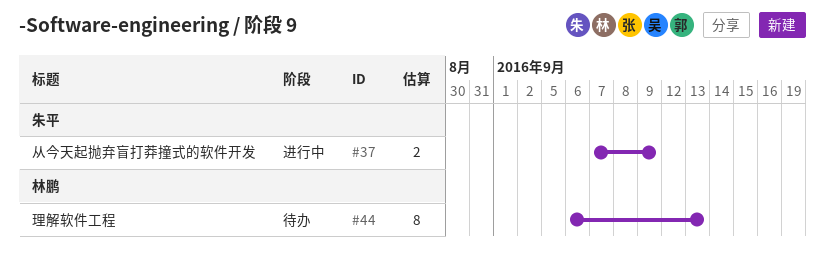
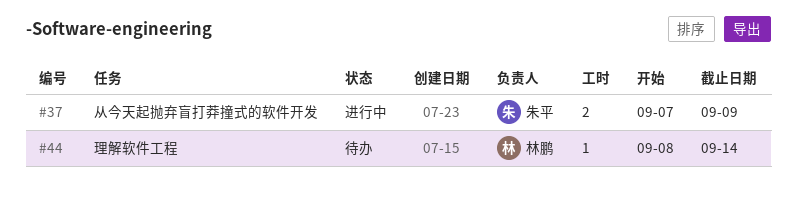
#44, estimate: 8 -> 1
#44, start: Sep 6 -> Sep 8
#44, due: Sep 13 -> Sep 14

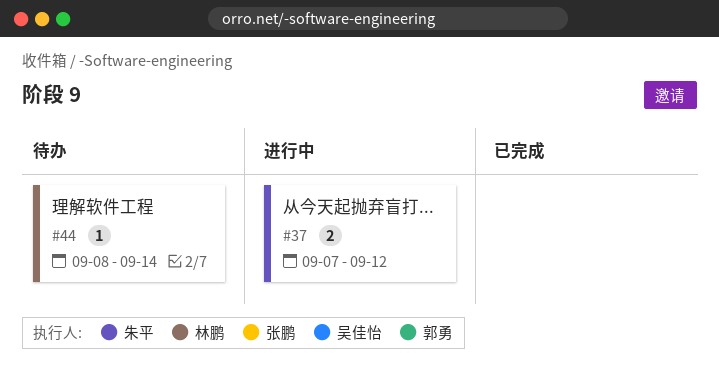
#37, due: Sep 9 -> Sep 12

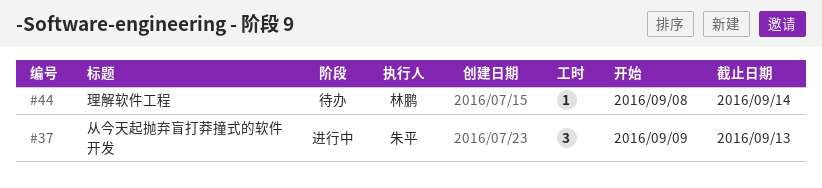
#37, estimate: 2 -> 3
#37, start: Sep 7 -> Sep 9
#37, due: Sep 12 -> Sep 13

